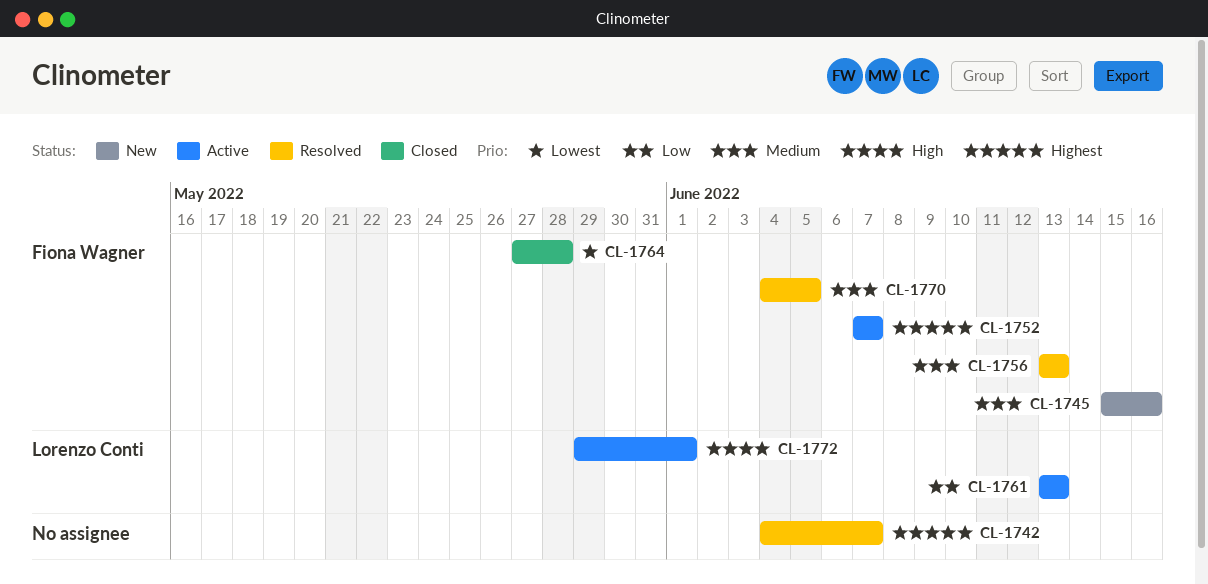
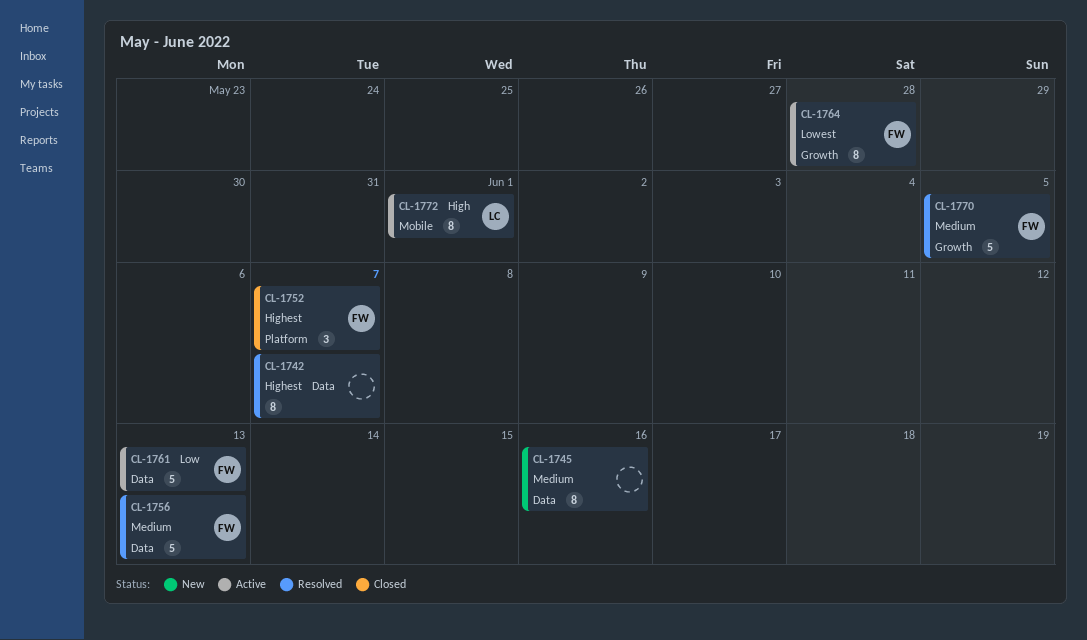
CL-1745, owner: Fiona Wagner -> none
CL-1752, status: Active -> Closed
CL-1761, owner: Lorenzo Conti -> Fiona Wagner
CL-1764, status: Closed -> Active

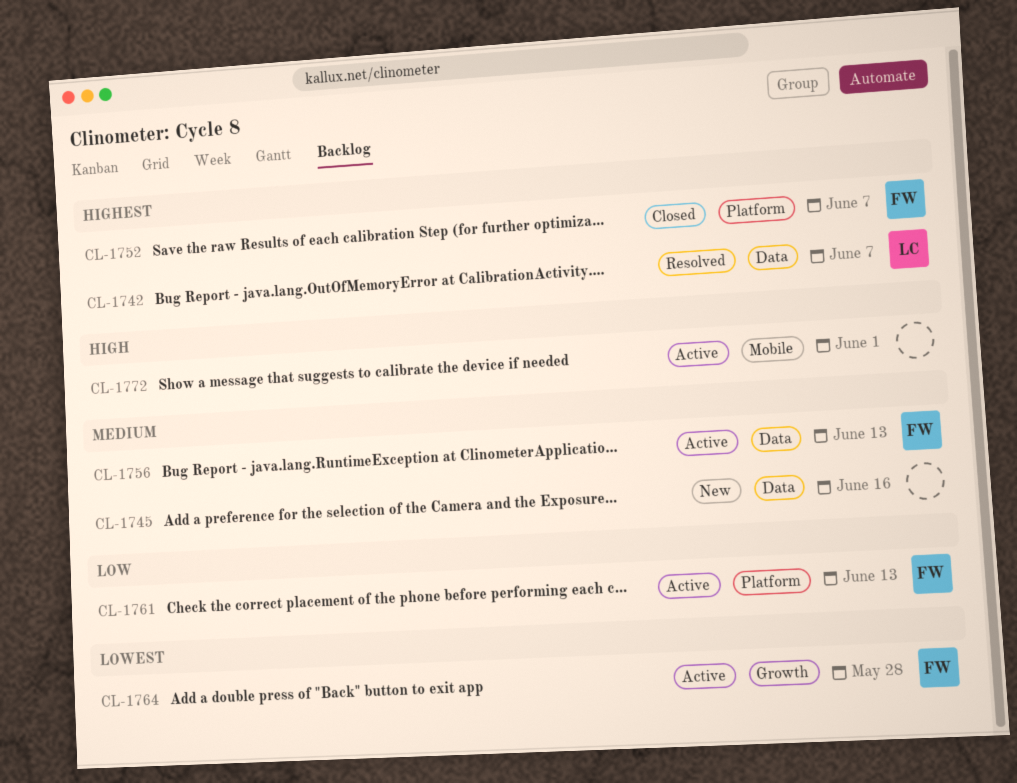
CL-1742, owner: none -> LC
CL-1756, status: Resolved -> Active
CL-1761, label: Data -> Platform
CL-1770: present -> none
CL-1772, owner: LC -> none

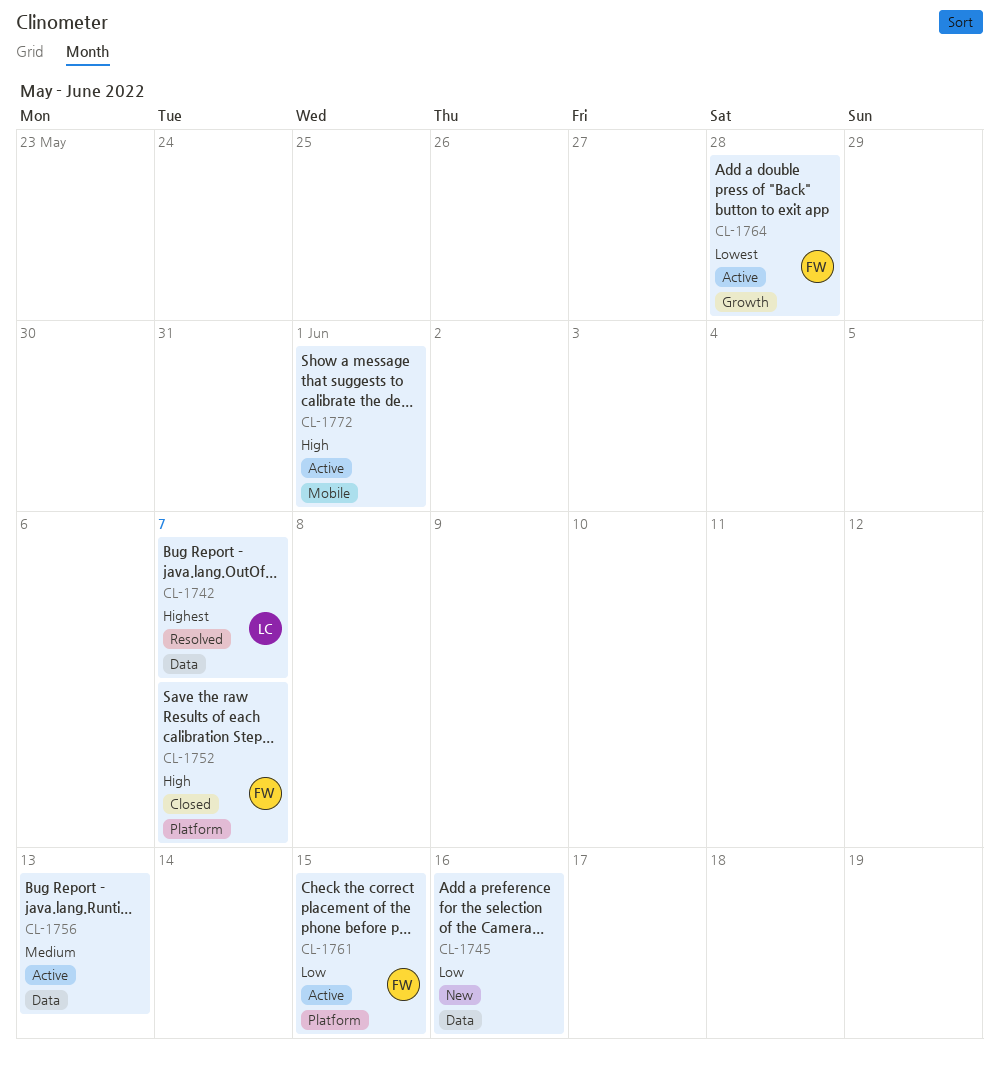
CL-1745, priority: Medium -> Low
CL-1752, priority: Highest -> High
CL-1756, owner: FW -> none
CL-1761, due: Jun 13 -> Jun 15

